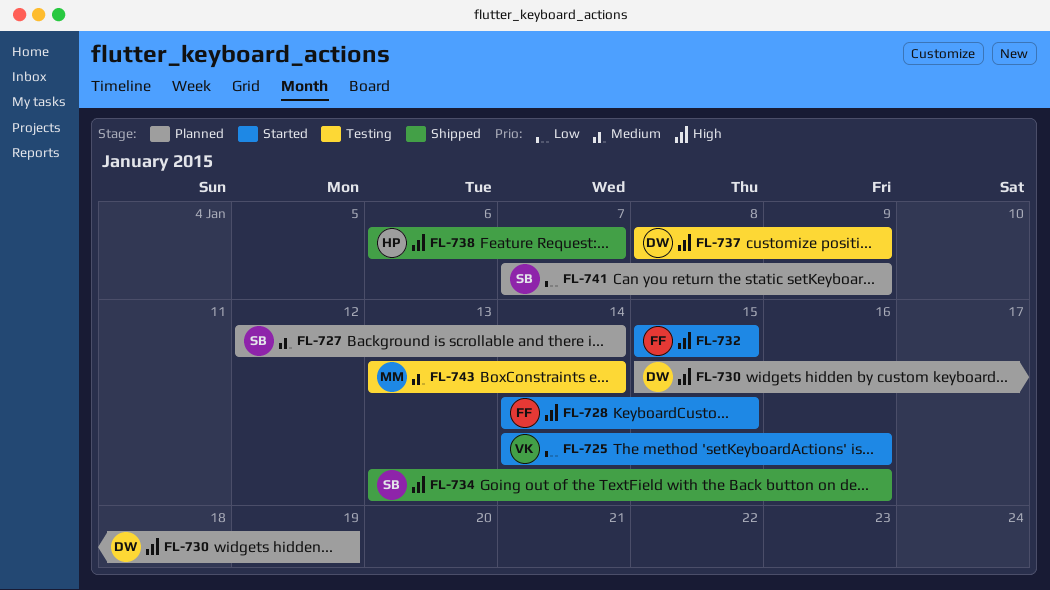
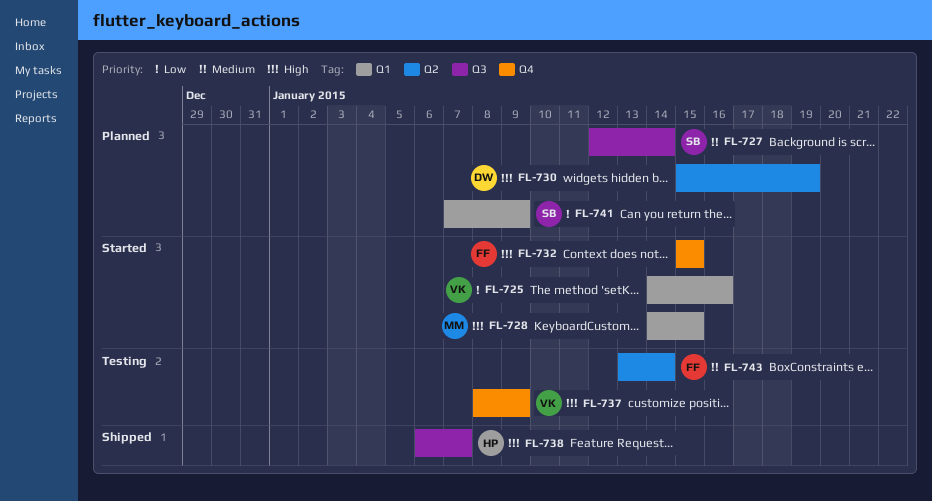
FL-728, owner: FF -> MM
FL-734: present -> none
FL-737, owner: DW -> VK
FL-743, owner: MM -> FF

